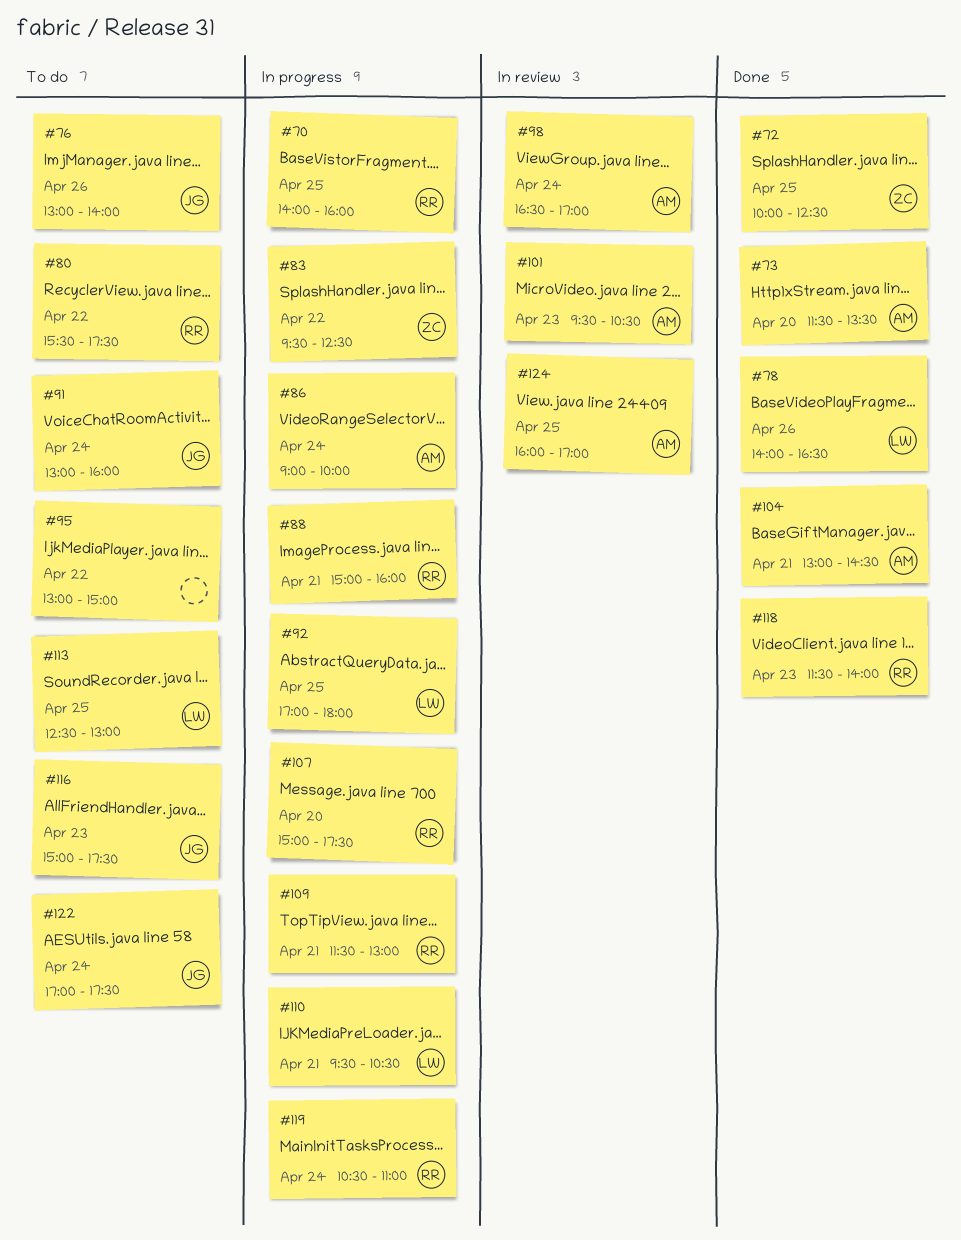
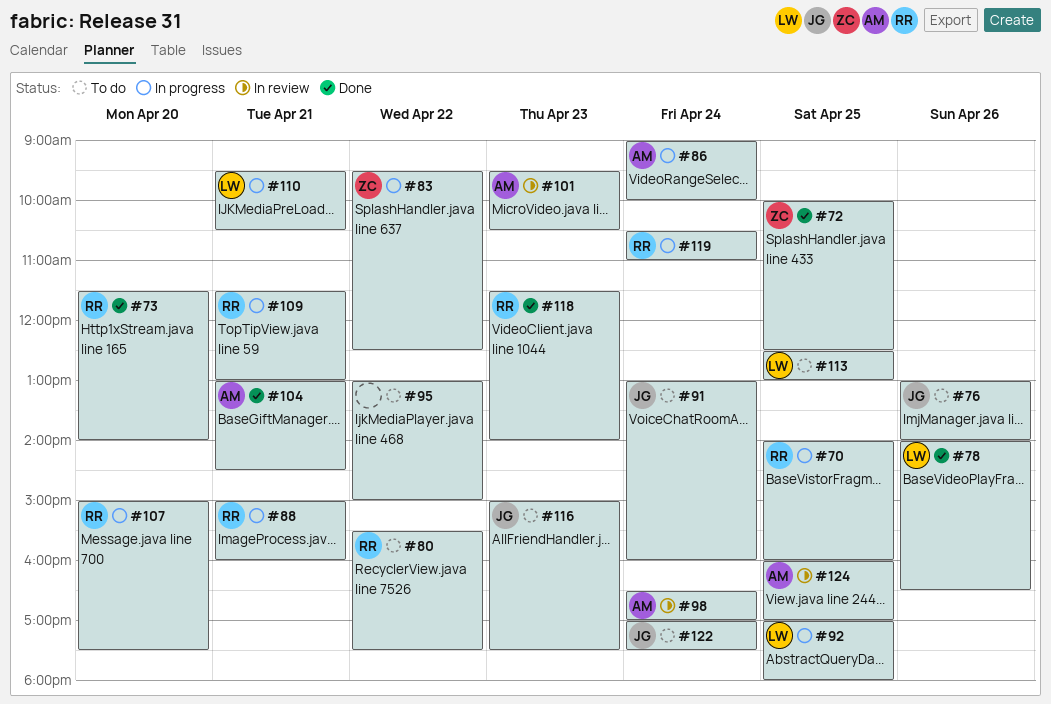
#73, owner: AM -> RR
#73, ends: 13:30 -> 14:00

